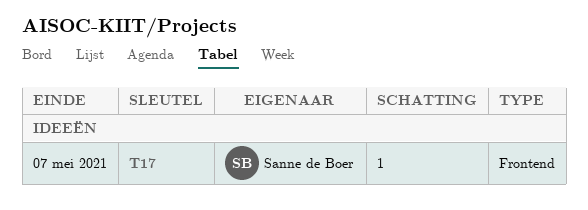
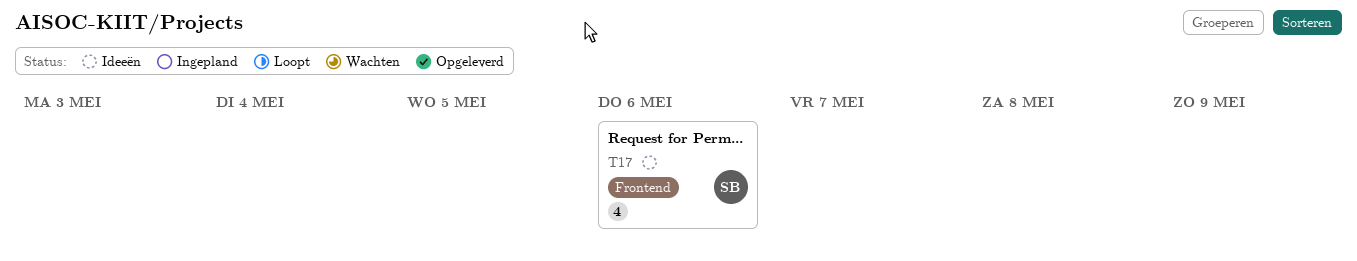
T17, estimate: 1 -> 4
T17, due: May 7 -> May 6

